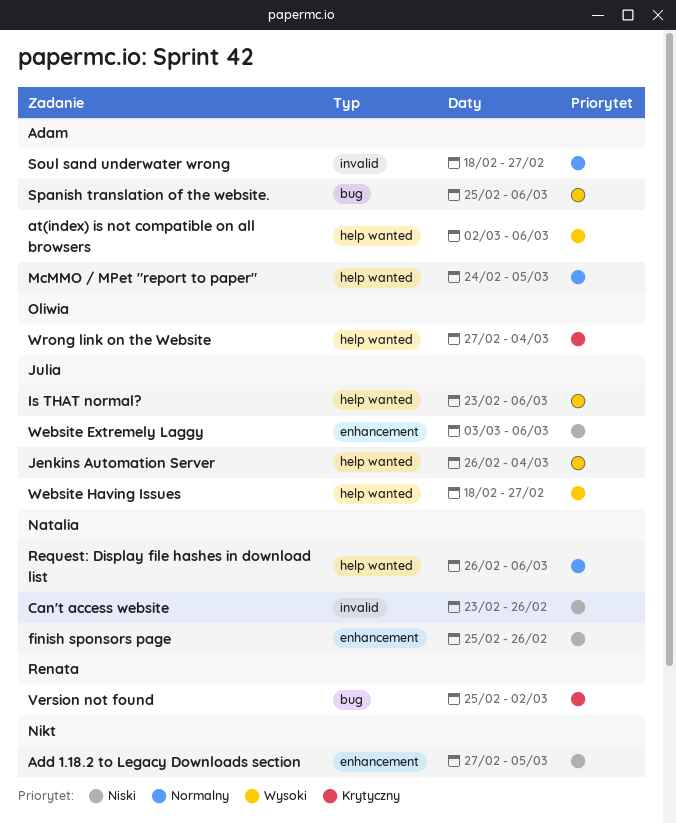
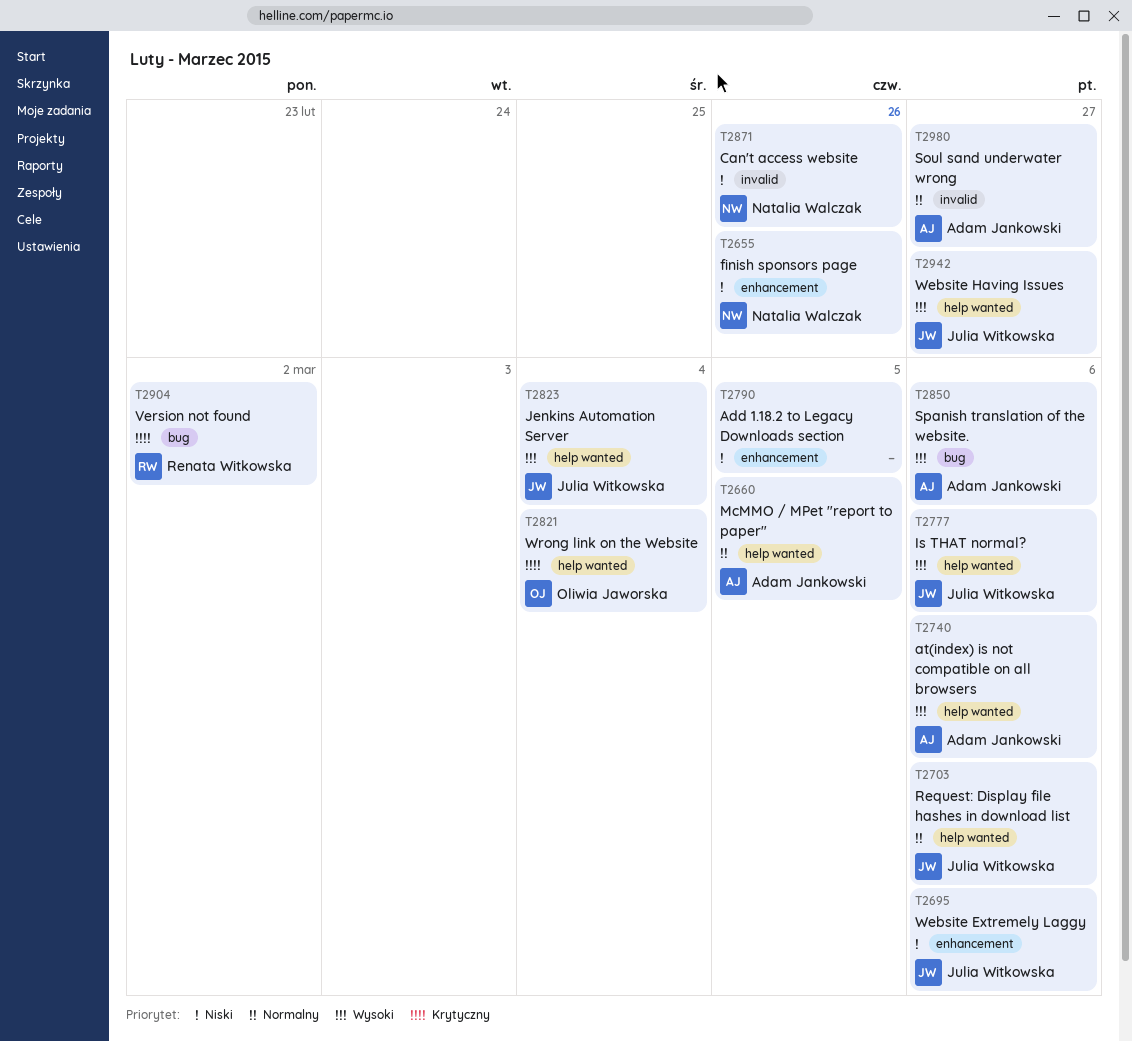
Request: Display file hashes in download list, owner: Natalia Walczak -> Julia Witkowska

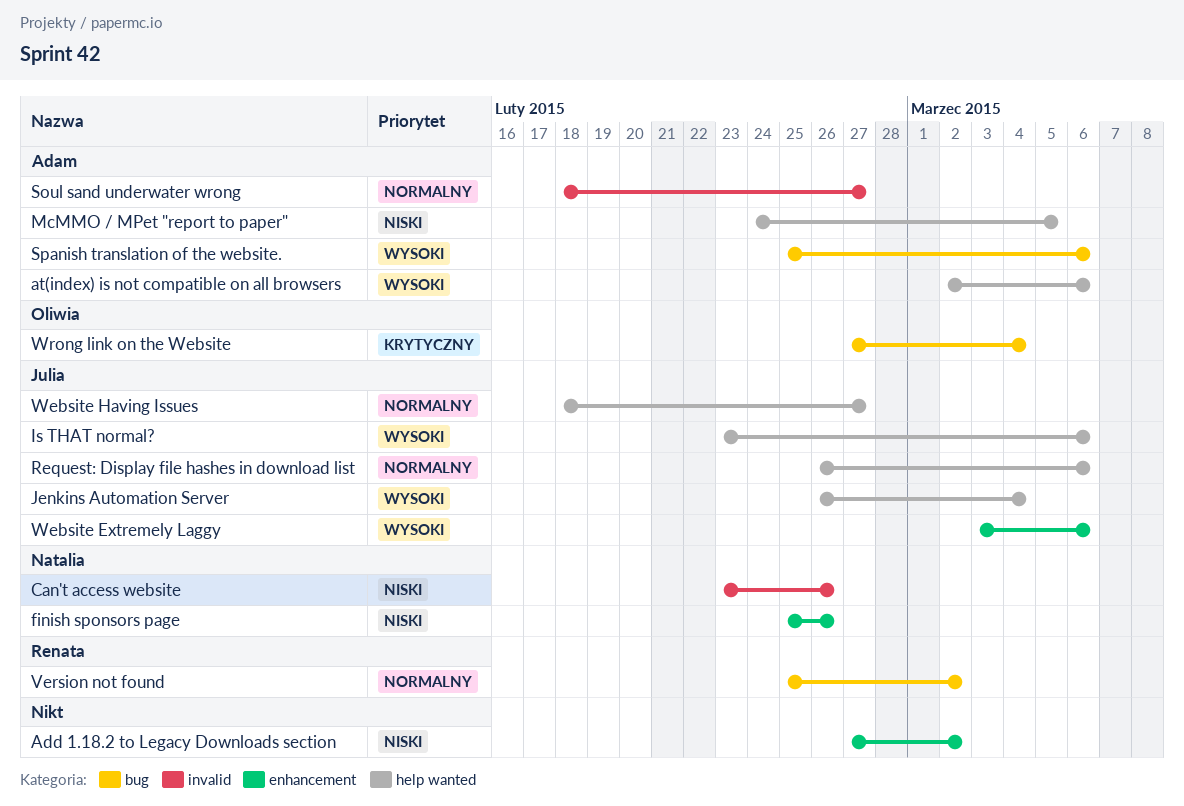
Add 1.18.2 to Legacy Downloads section, due: Mar 5 -> Mar 2
McMMO / MPet "report to paper", priority: Normalny -> Niski
Version not found, priority: Krytyczny -> Normalny
Website Extremely Laggy, priority: Niski -> Wysoki
Website Having Issues, priority: Wysoki -> Normalny
Wrong link on the Website, label: help wanted -> bug

